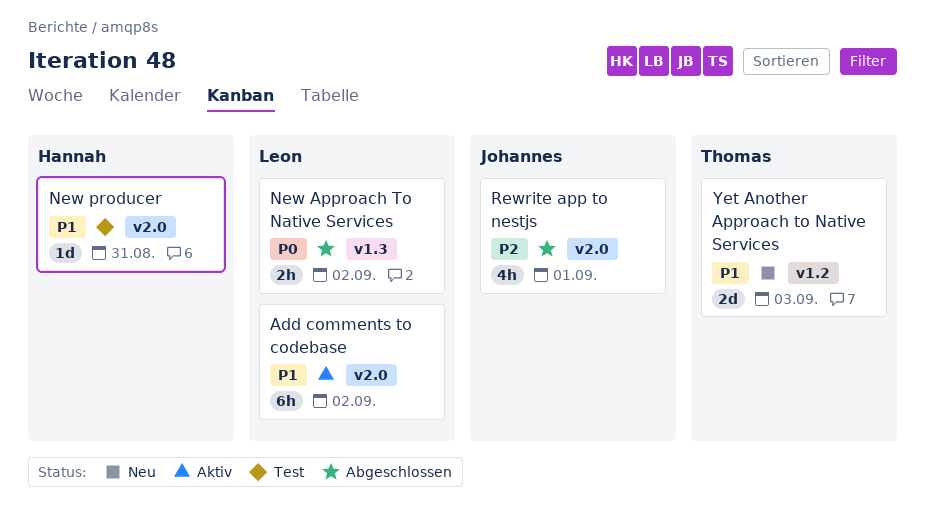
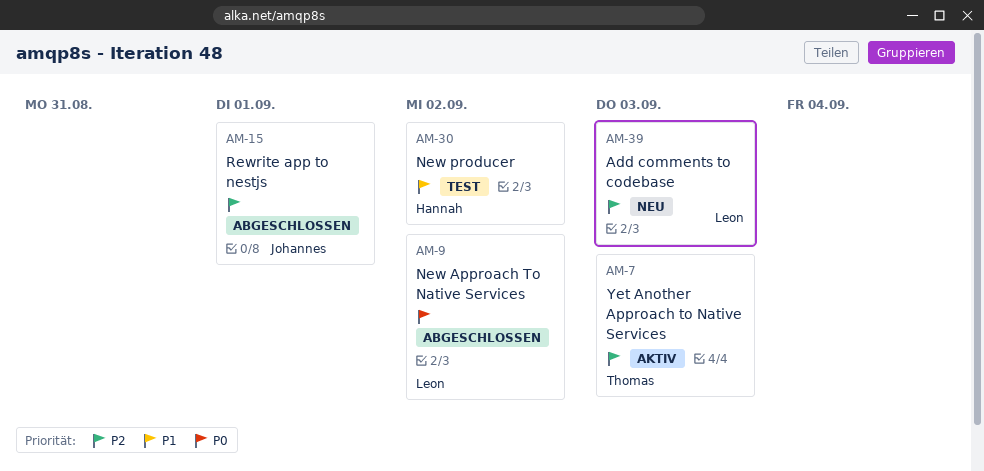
Add comments to codebase, status: Aktiv -> Neu
Add comments to codebase, priority: P1 -> P2
Add comments to codebase, due: Sep 2 -> Sep 3
New producer, due: Aug 31 -> Sep 2
Yet Another Approach to Native Services, status: Neu -> Aktiv
Yet Another Approach to Native Services, priority: P1 -> P2

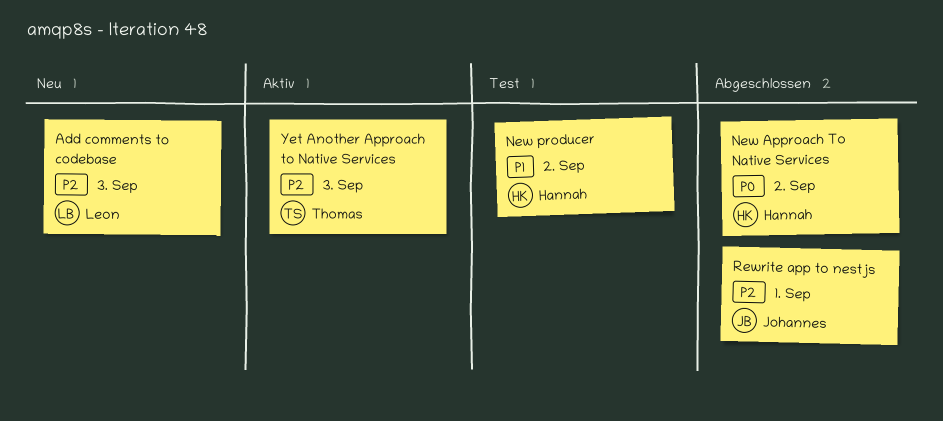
New Approach To Native Services, owner: Leon -> Hannah

